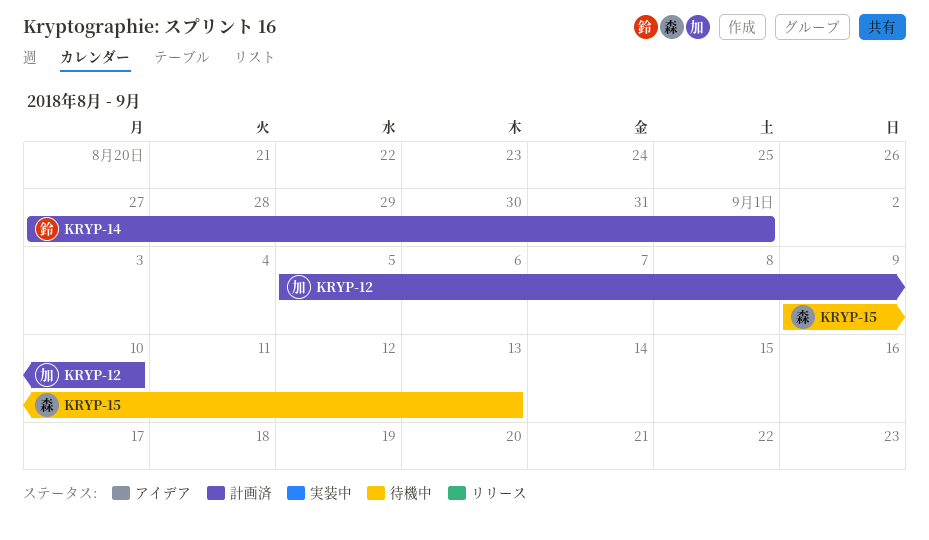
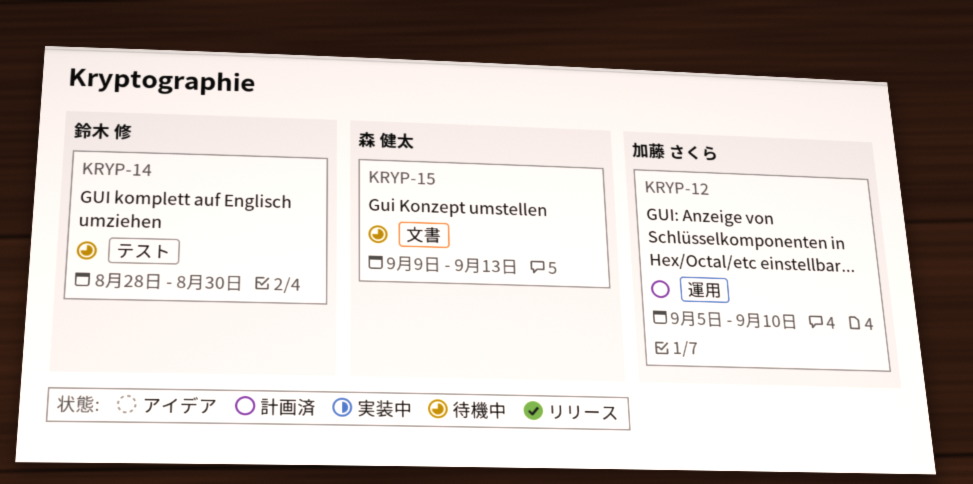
KRYP-14, status: 計画済 -> 待機中
KRYP-14, start: Aug 27 -> Aug 28
KRYP-14, due: Sep 1 -> Aug 30

